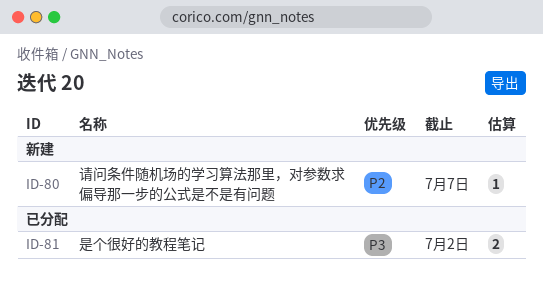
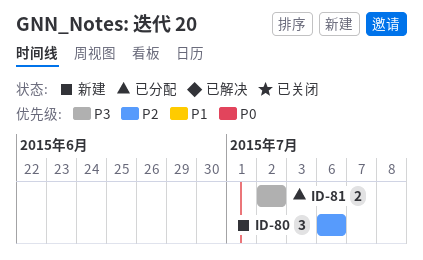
ID-80, estimate: 1 -> 3
ID-80, due: Jul 7 -> Jul 6

